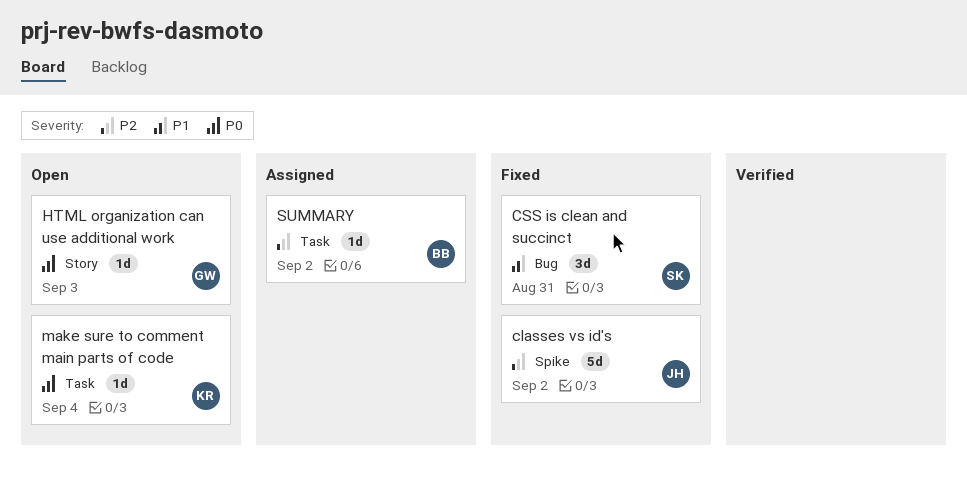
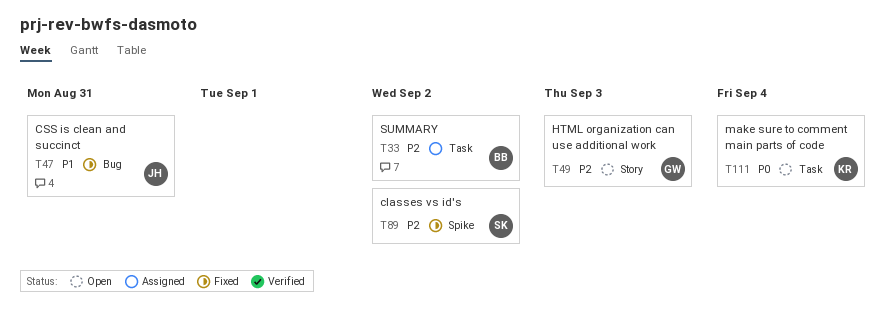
classes vs id's, owner: JH -> SK
CSS is clean and succinct, owner: SK -> JH
HTML organization can use additional work, priority: P0 -> P2

